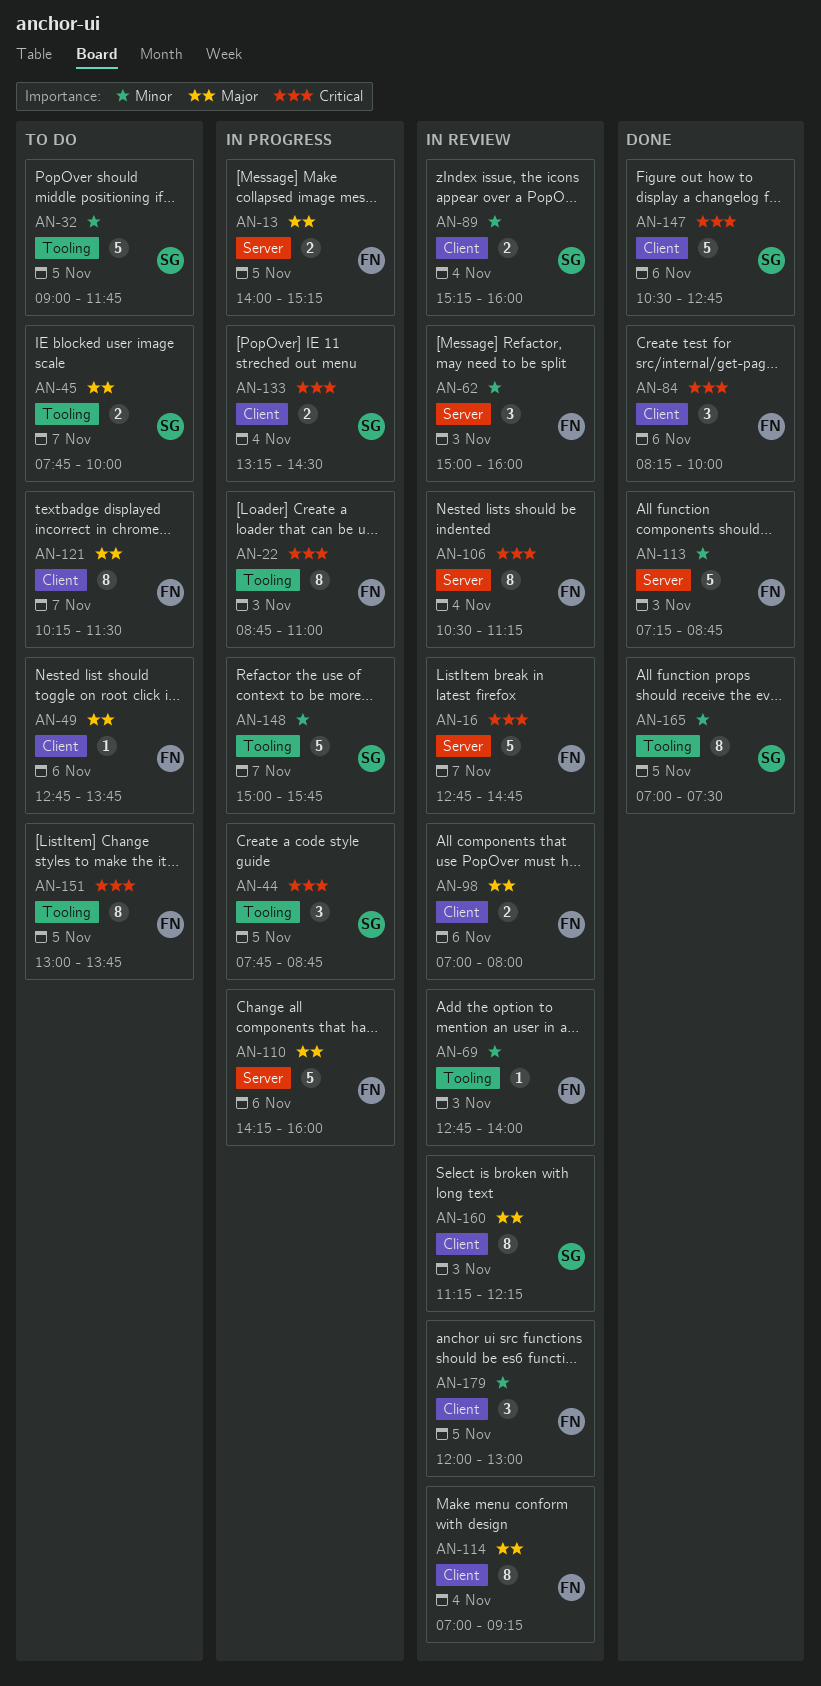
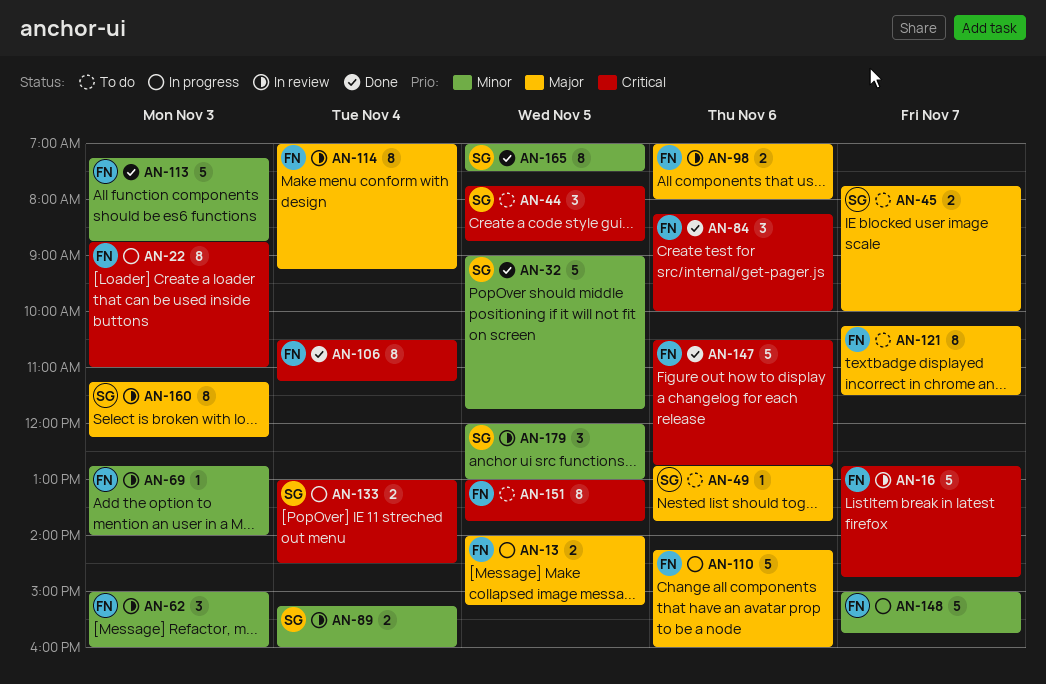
AN-32, status: To do -> Done
AN-44, status: In progress -> To do
AN-49, owner: FN -> SG
AN-106, status: In review -> Done
AN-133, begins: 13:15 -> 13:00
AN-147, owner: SG -> FN
AN-148, owner: SG -> FN
AN-179, owner: FN -> SG

